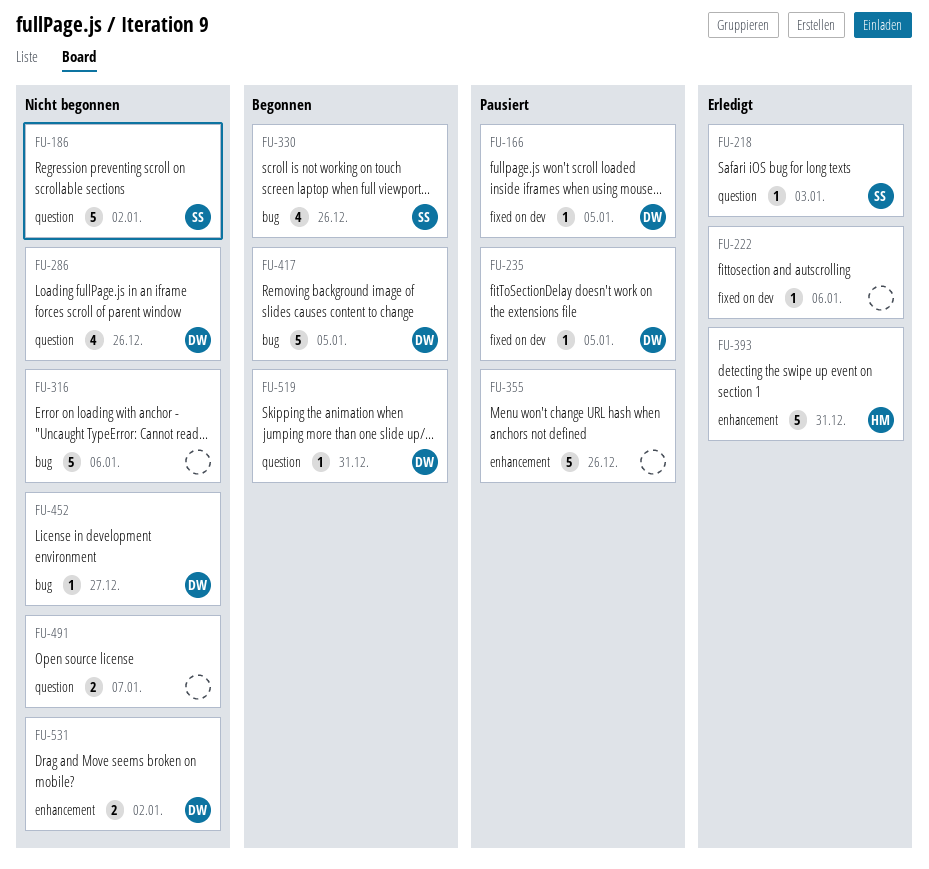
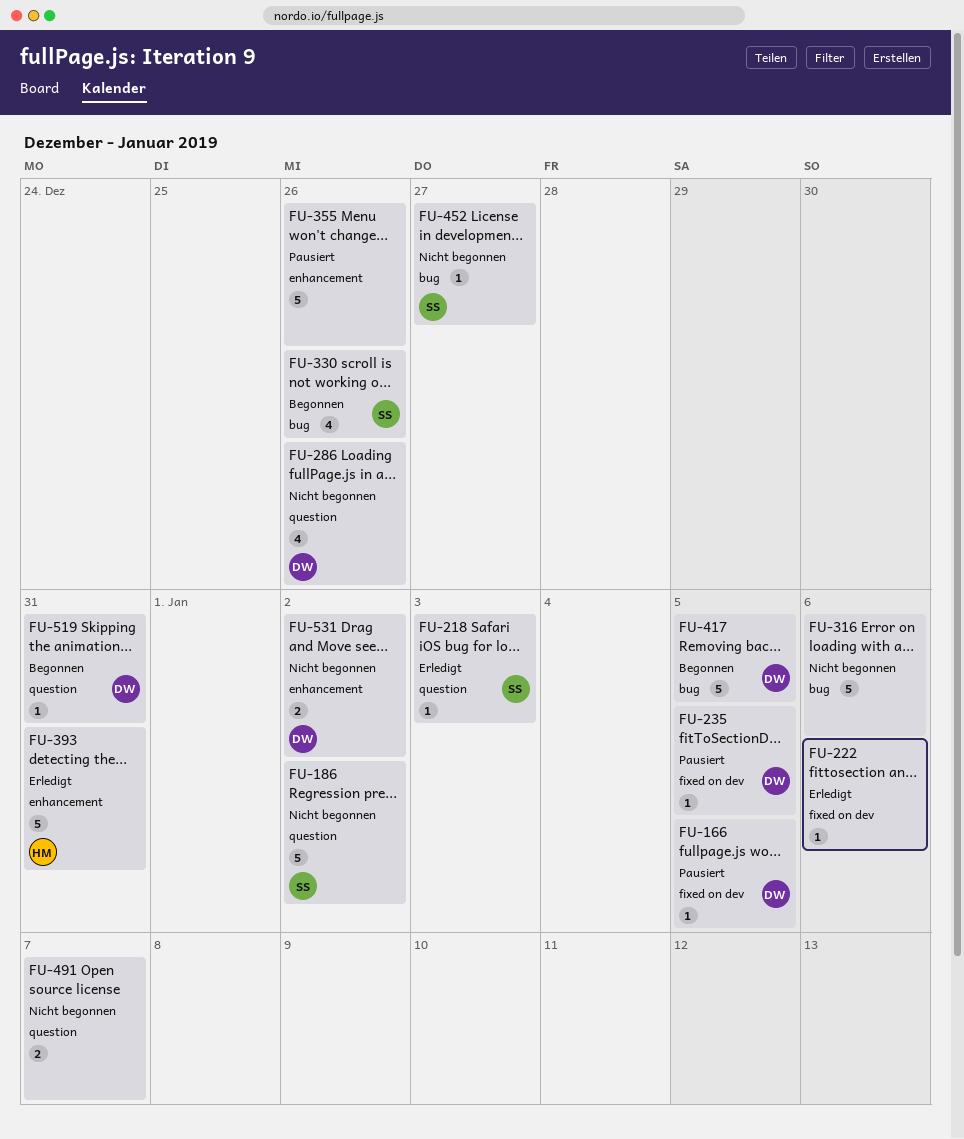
FU-452, owner: DW -> SS

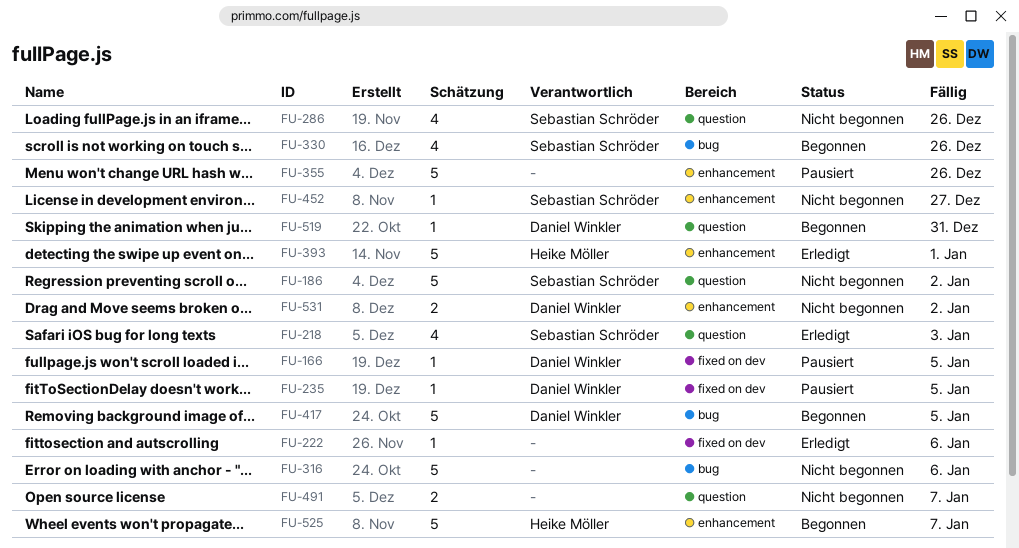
FU-218, estimate: 1 -> 4
FU-286, owner: Daniel Winkler -> Sebastian Schröder
FU-393, due: Dec 31 -> Jan 1
FU-452, label: bug -> enhancement
FU-525: none -> present

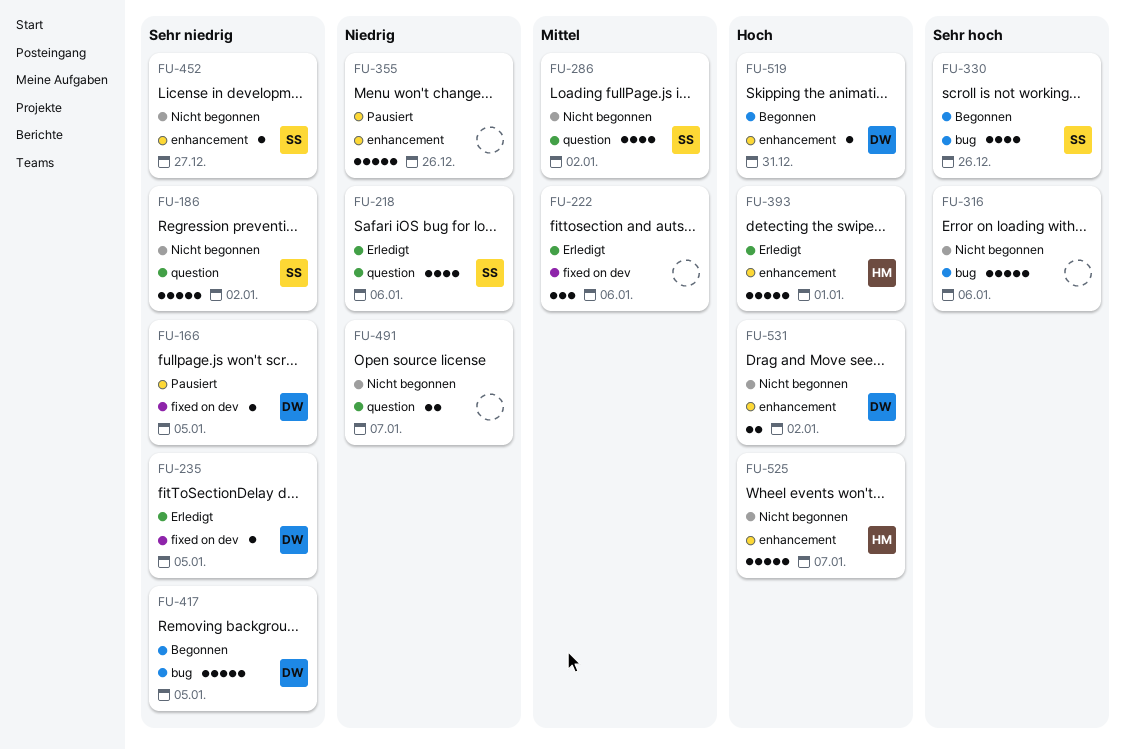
FU-218, due: Jan 3 -> Jan 6
FU-222, estimate: 1 -> 3
FU-235, status: Pausiert -> Erledigt
FU-286, due: Dec 26 -> Jan 2
FU-519, label: question -> enhancement
FU-525, status: Begonnen -> Nicht begonnen

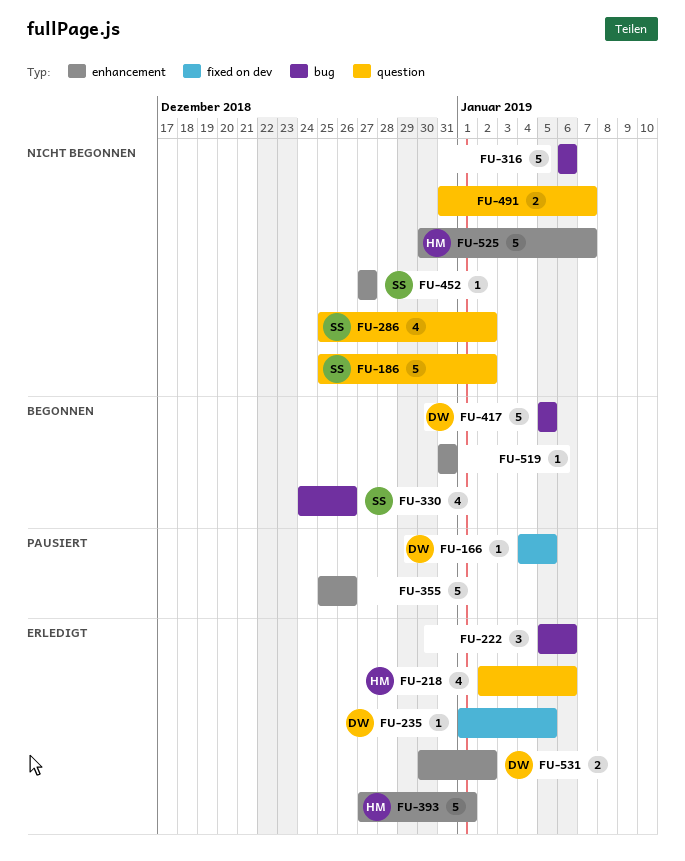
FU-218, owner: SS -> HM
FU-222, label: fixed on dev -> bug
FU-519, owner: DW -> none
FU-531, status: Nicht begonnen -> Erledigt

